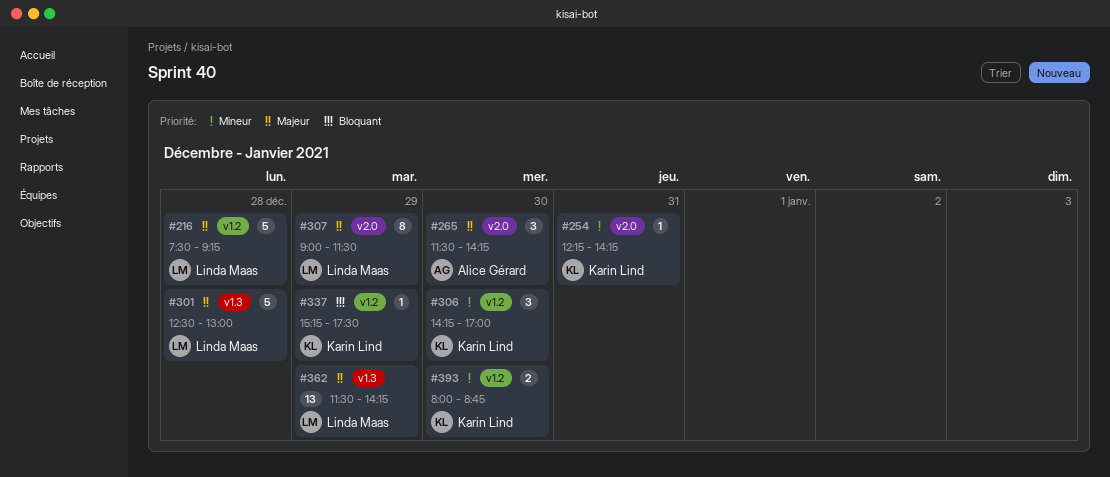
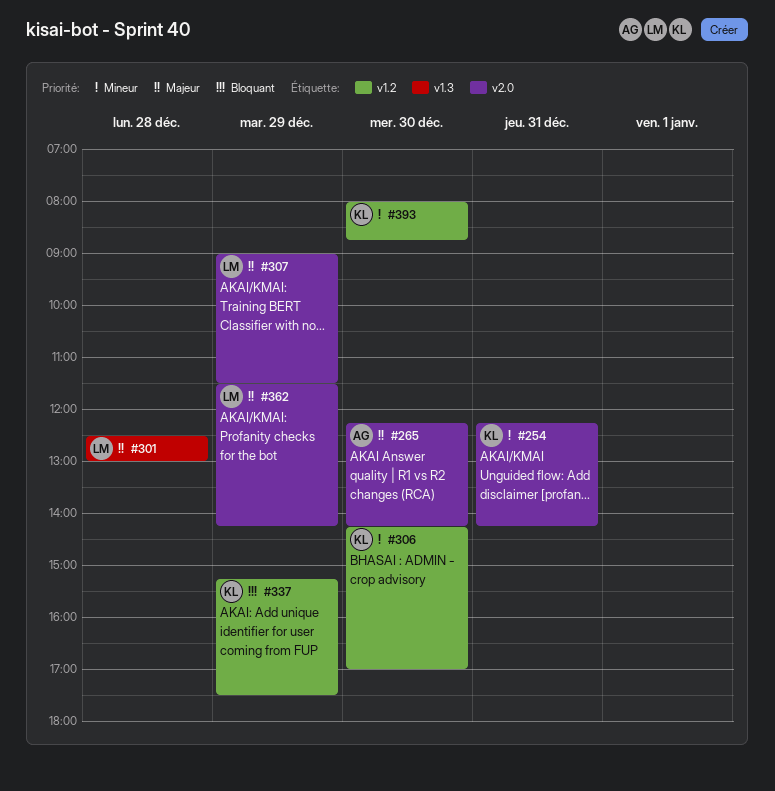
#216: present -> none
#265, begins: 11:30 -> 12:15
#362, label: v1.3 -> v2.0

